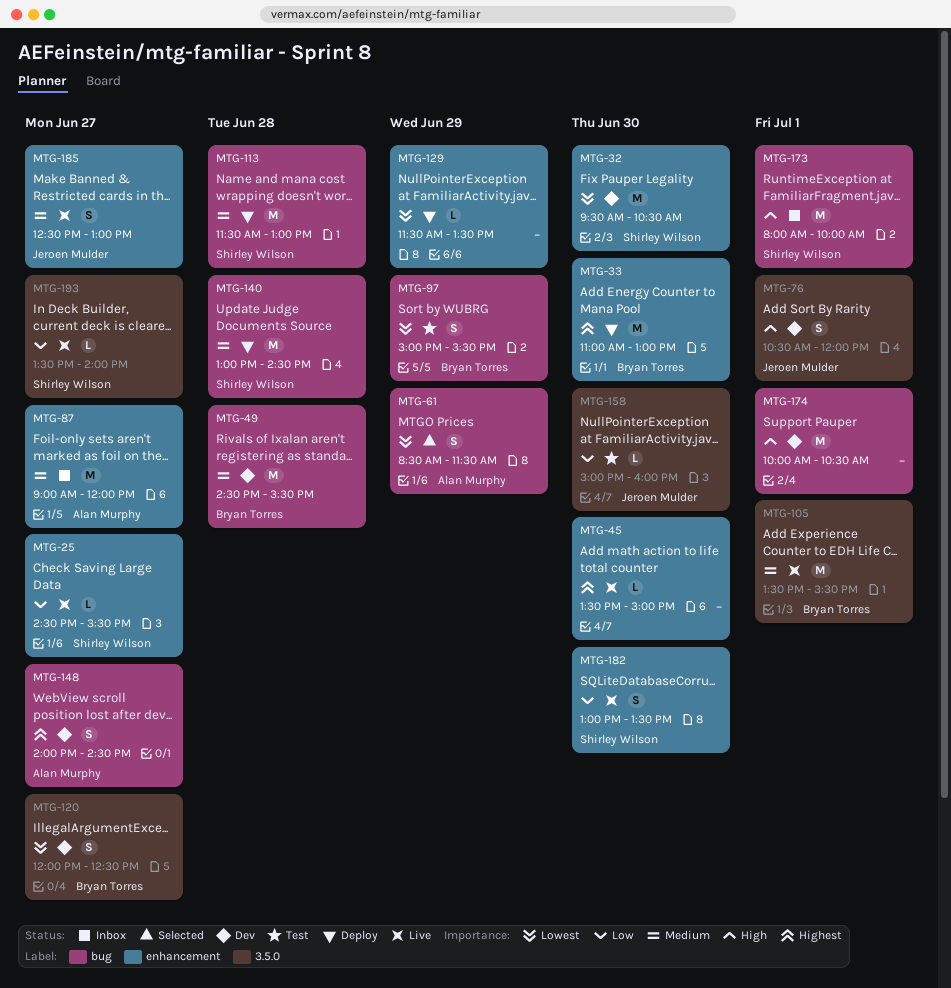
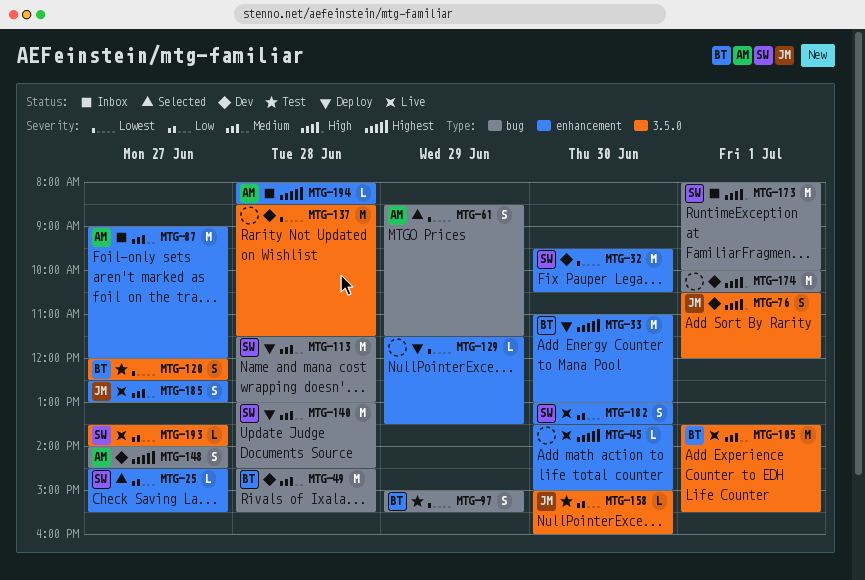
MTG-25, status: Live -> Selected
MTG-120, status: Dev -> Test
MTG-137: none -> present
MTG-194: none -> present

